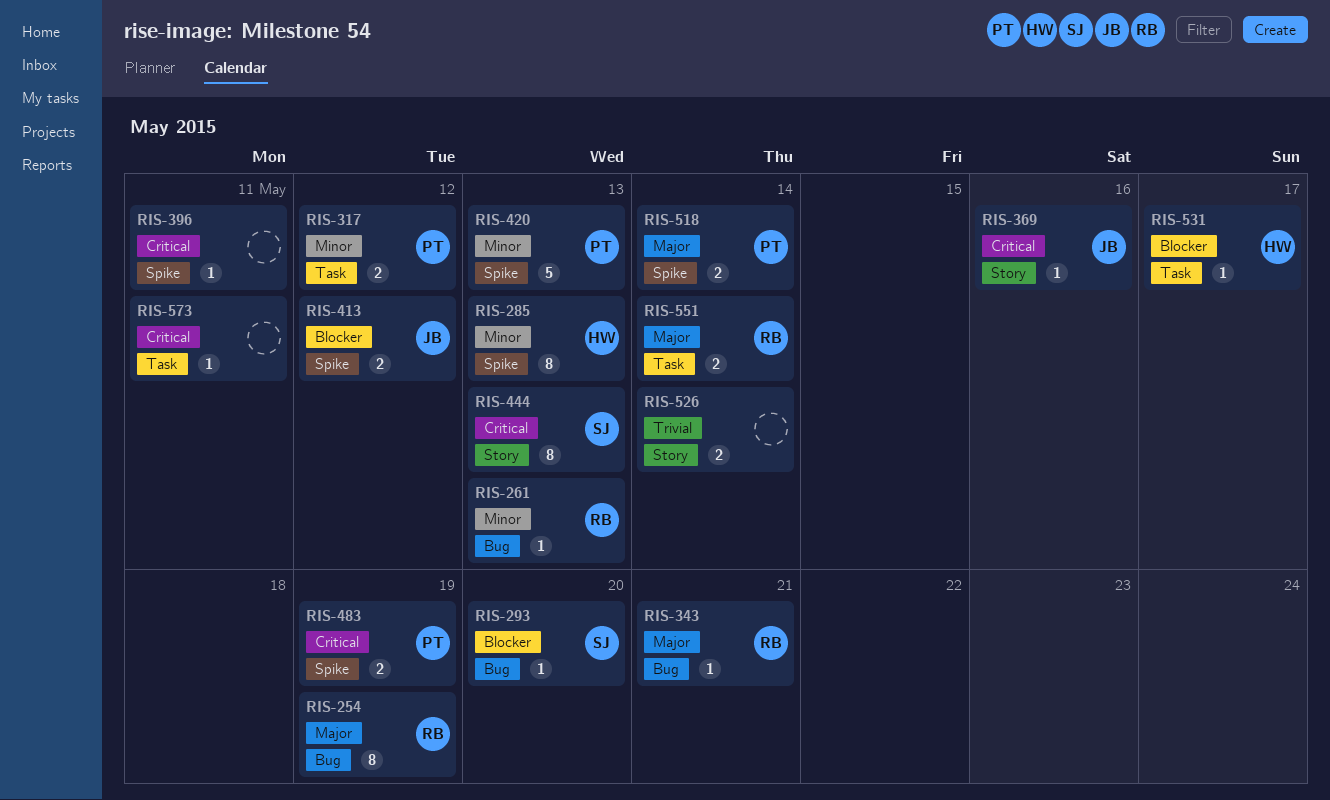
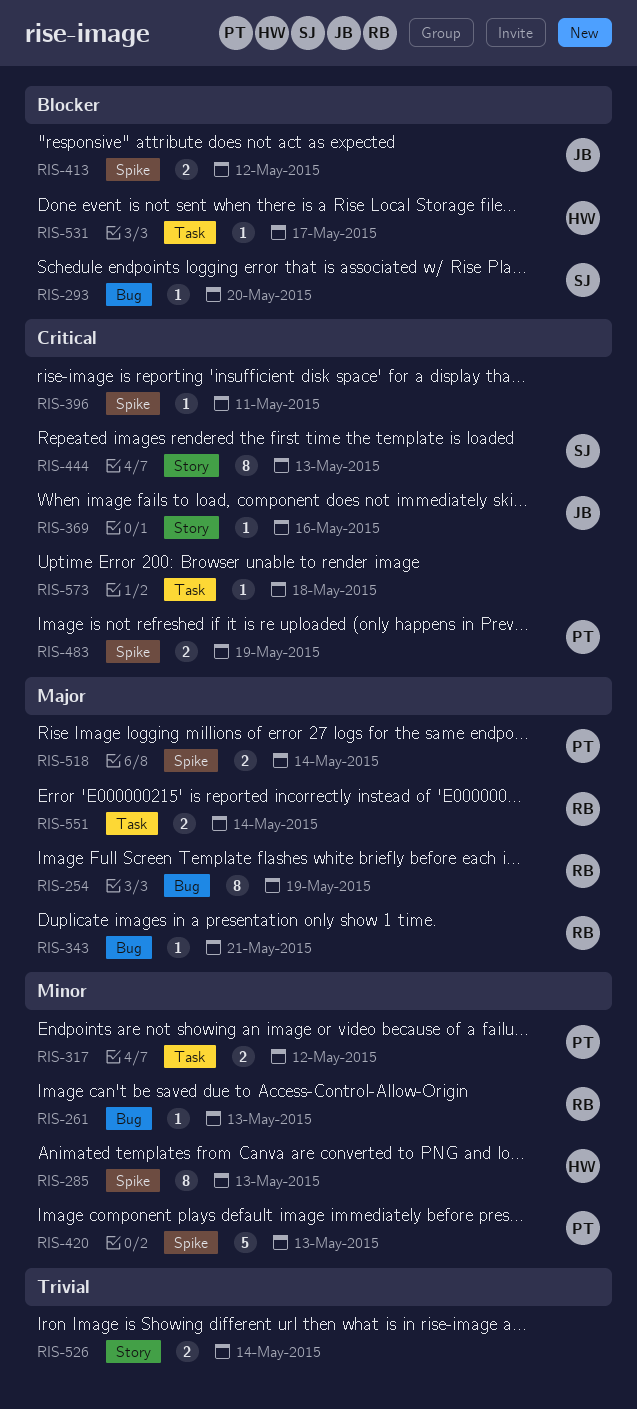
RIS-573, due: May 11 -> May 18

